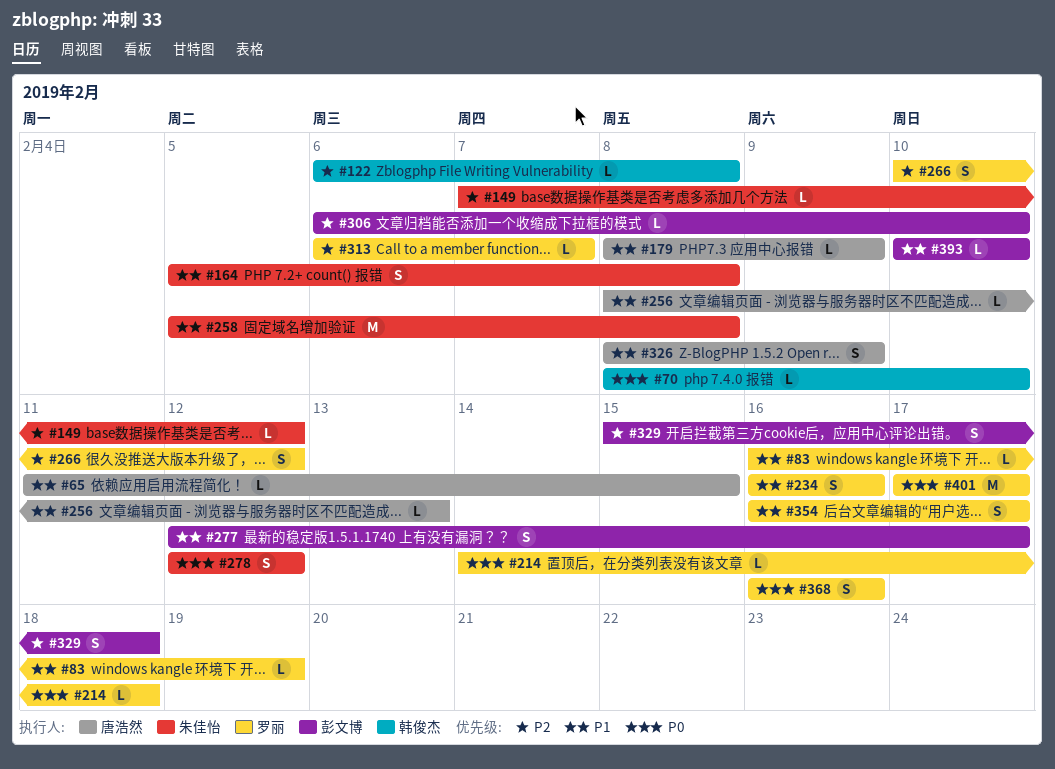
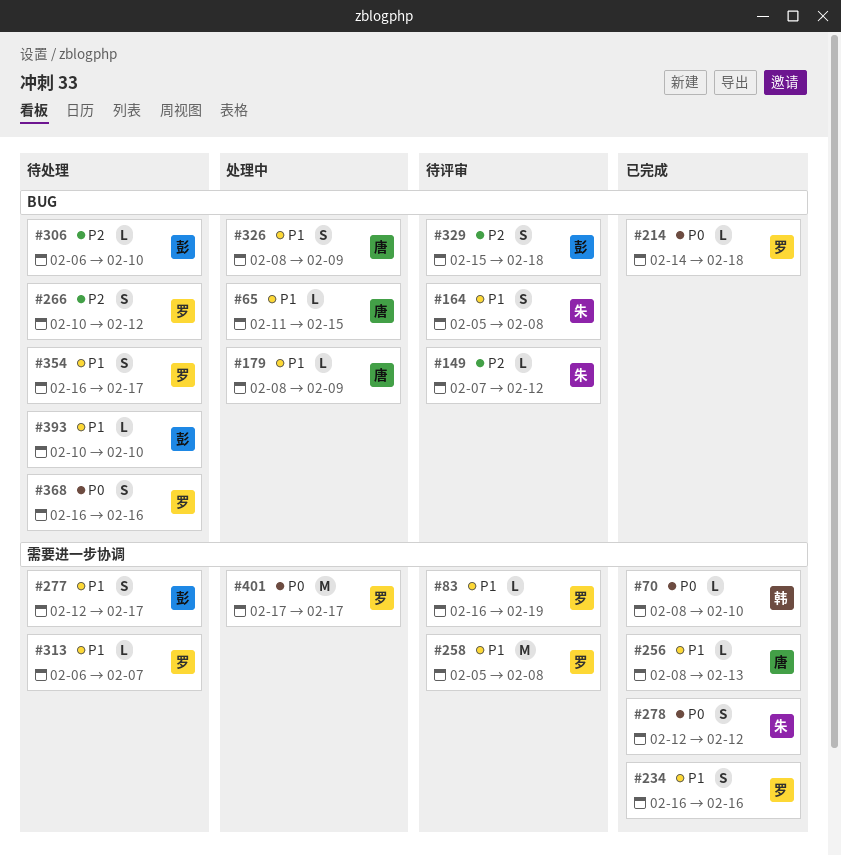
#122: present -> none
#258, owner: 朱佳怡 -> 罗丽
#313, priority: P2 -> P1

